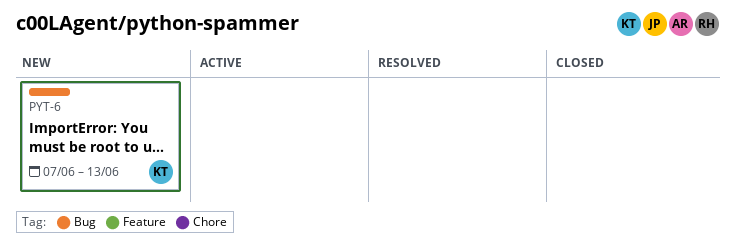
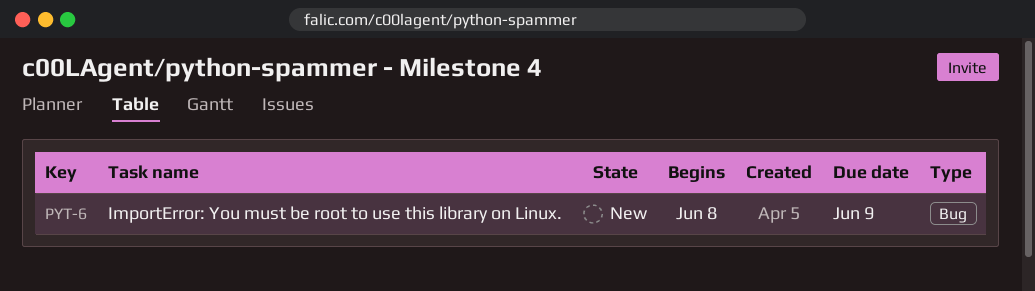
PYT-6, start: Jun 7 -> Jun 8
PYT-6, due: Jun 13 -> Jun 9

